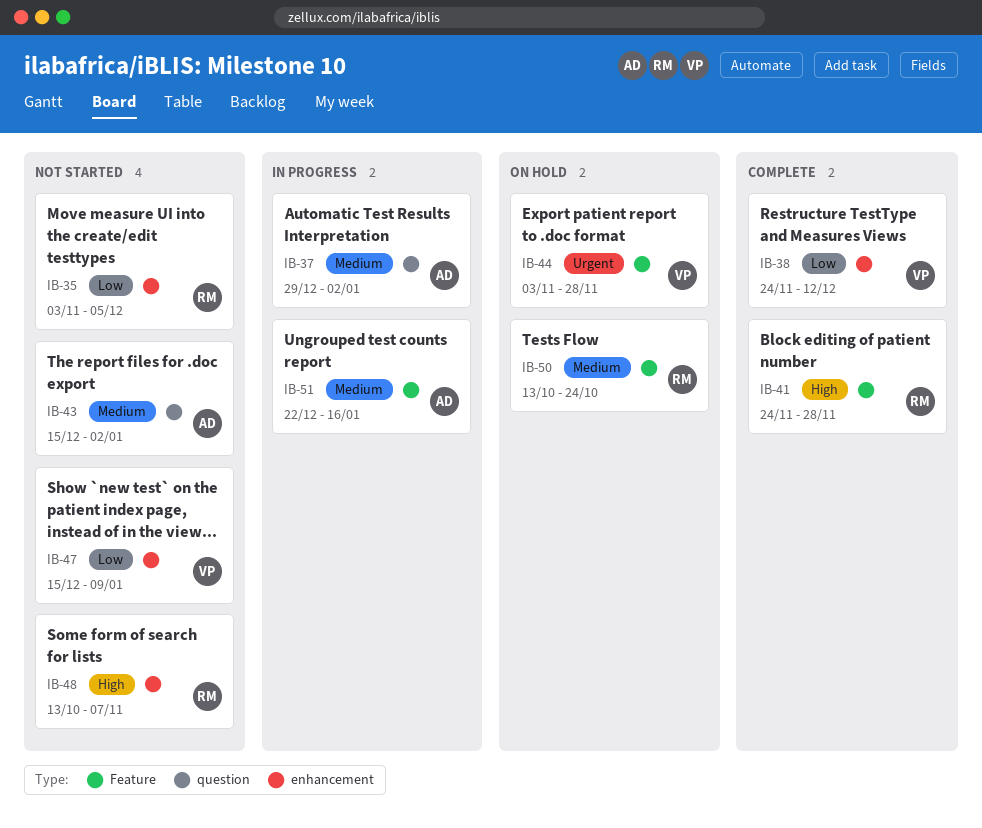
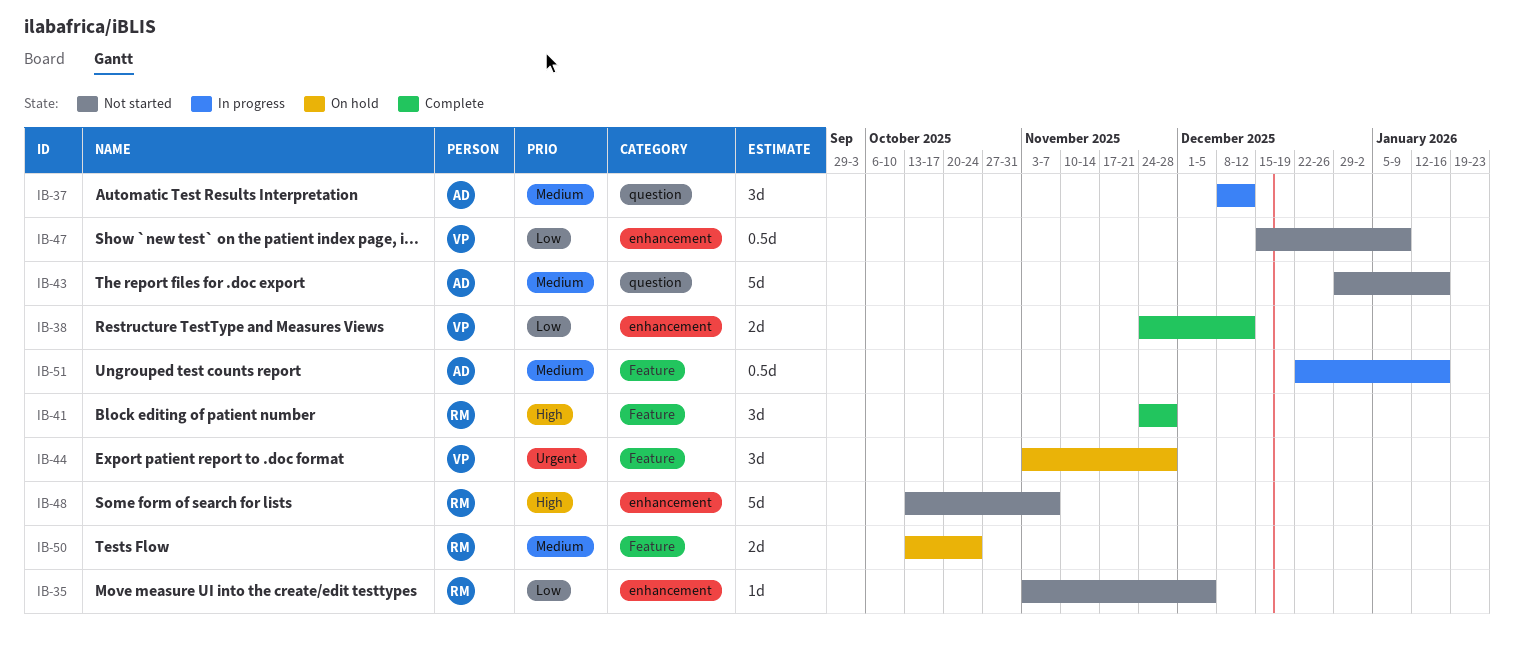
IB-37, start: Dec 29 -> Dec 8
IB-37, due: Jan 2 -> Dec 12
IB-43, start: Dec 15 -> Dec 29
IB-43, due: Jan 2 -> Jan 16

